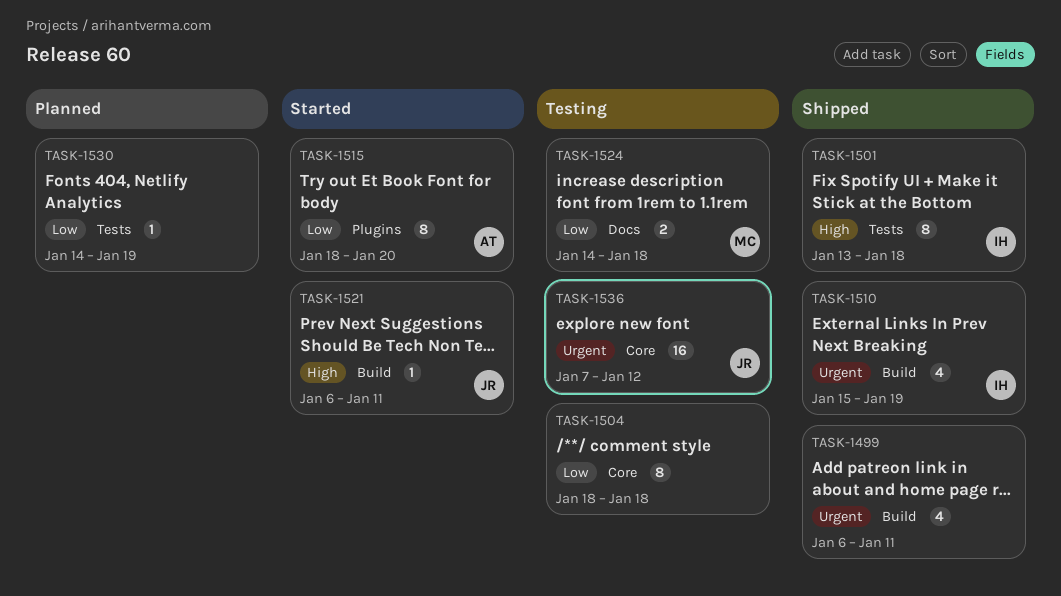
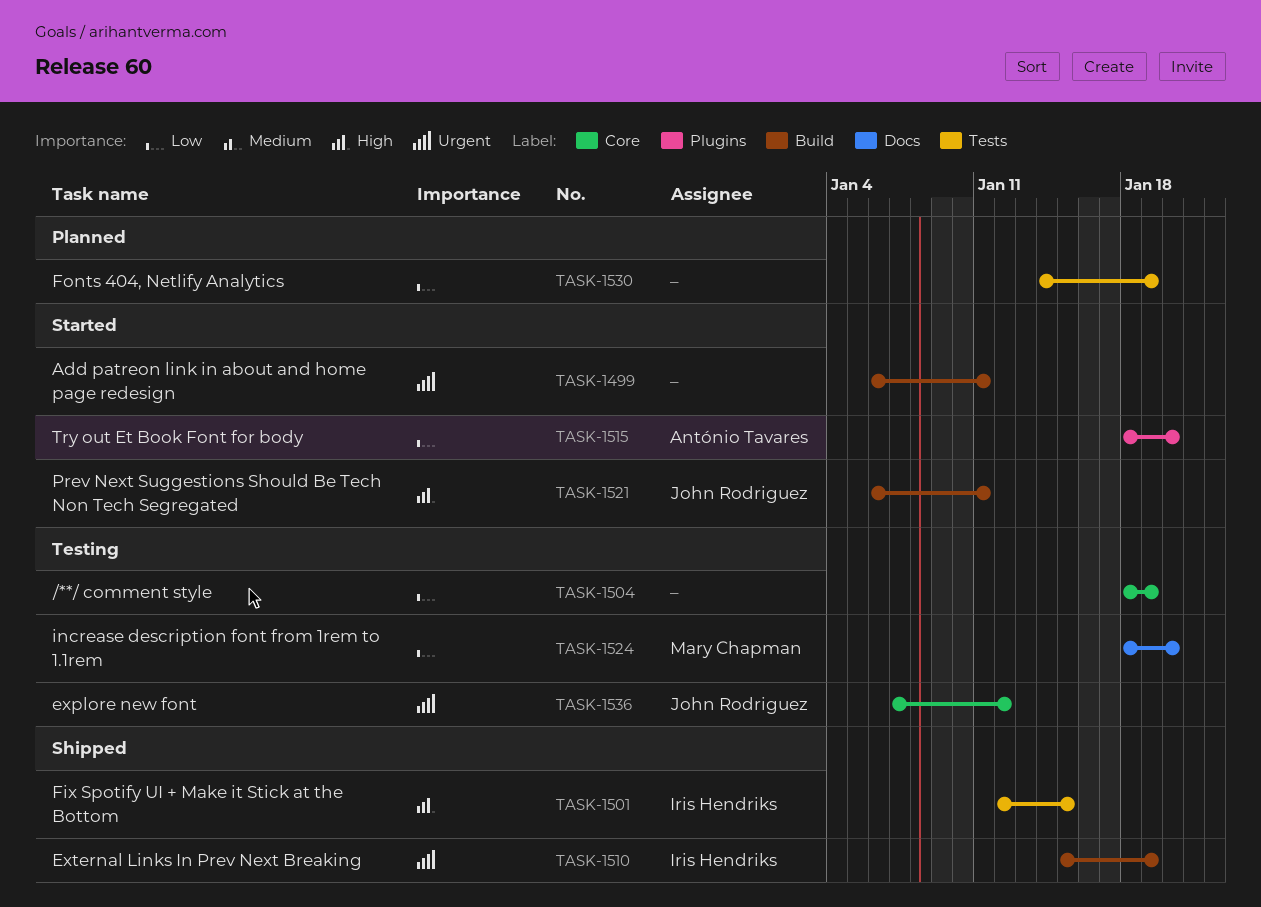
TASK-1499, status: Shipped -> Started
TASK-1501, start: Jan 13 -> Jan 12
TASK-1501, due: Jan 18 -> Jan 15
TASK-1504, due: Jan 18 -> Jan 19
TASK-1524, start: Jan 14 -> Jan 18
TASK-1524, due: Jan 18 -> Jan 20

